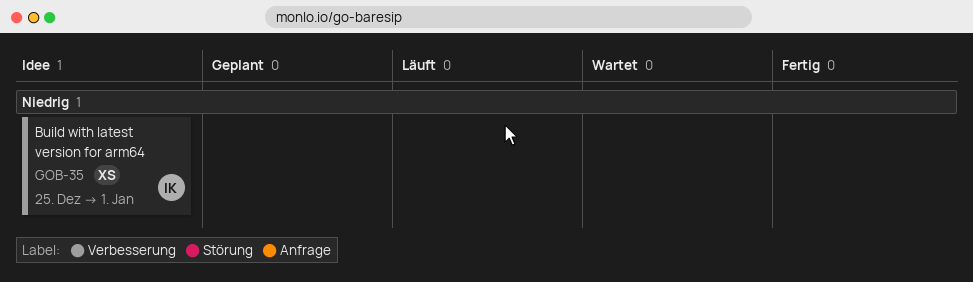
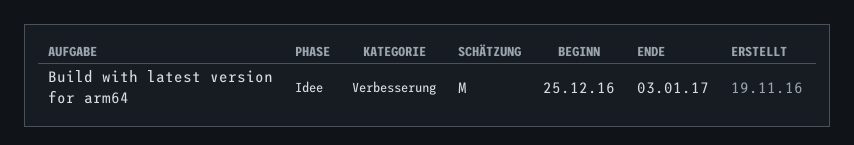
Build with latest version for arm64, estimate: XS -> M
Build with latest version for arm64, due: Jan 1 -> Jan 3

